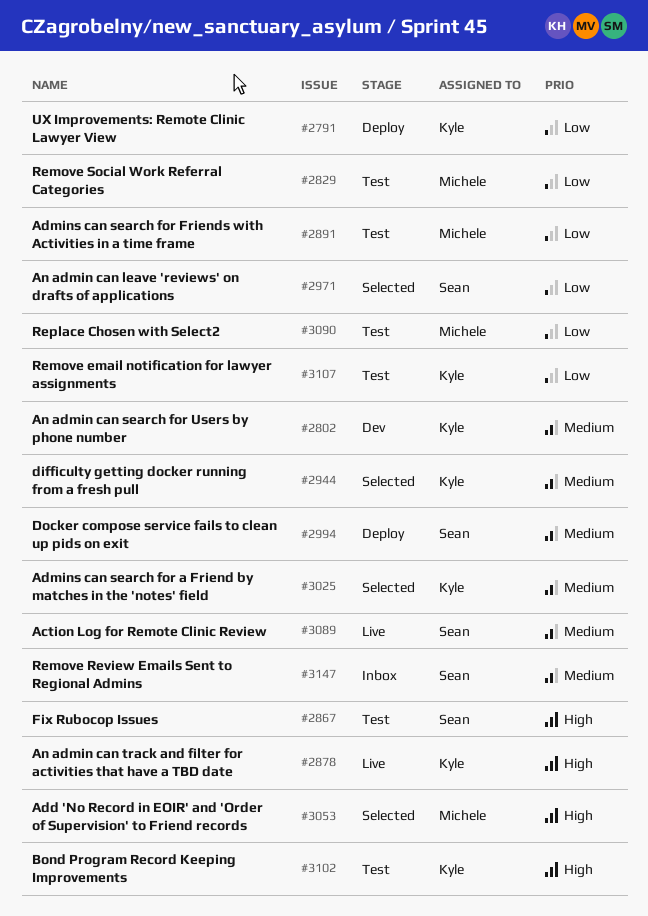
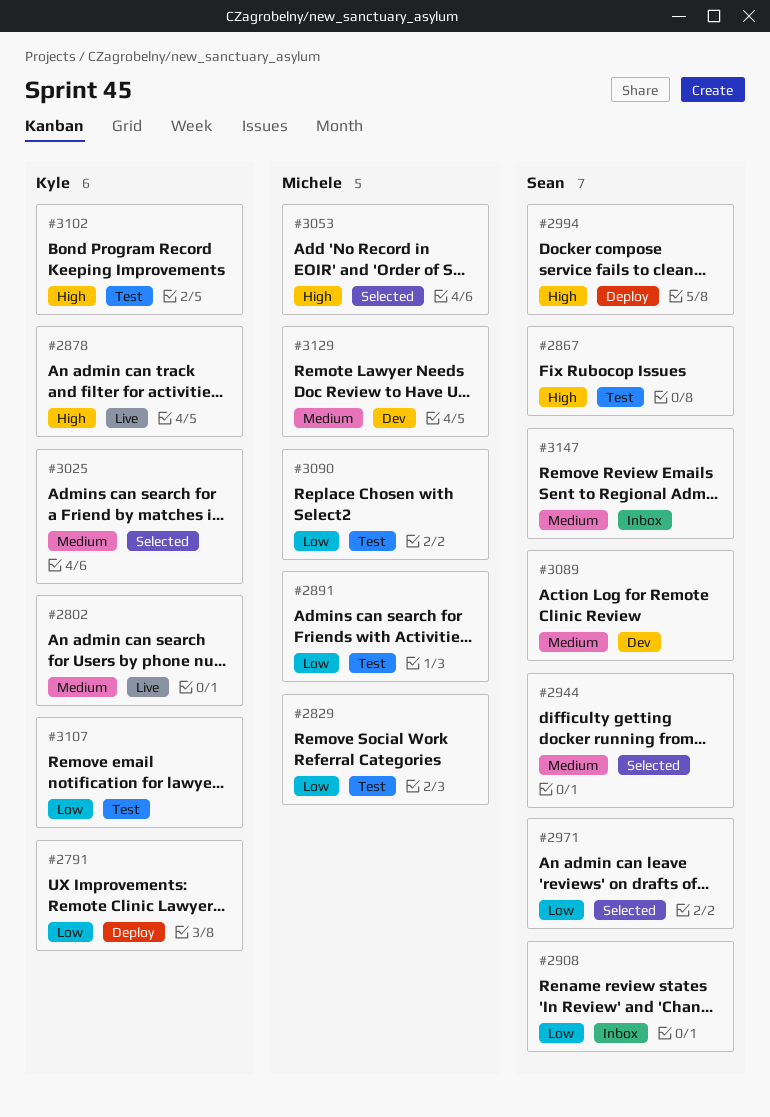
#2802, status: Dev -> Live
#2908: none -> present
#2944, owner: Kyle -> Sean
#2994, priority: Medium -> High
#3089, status: Live -> Dev
#3129: none -> present

